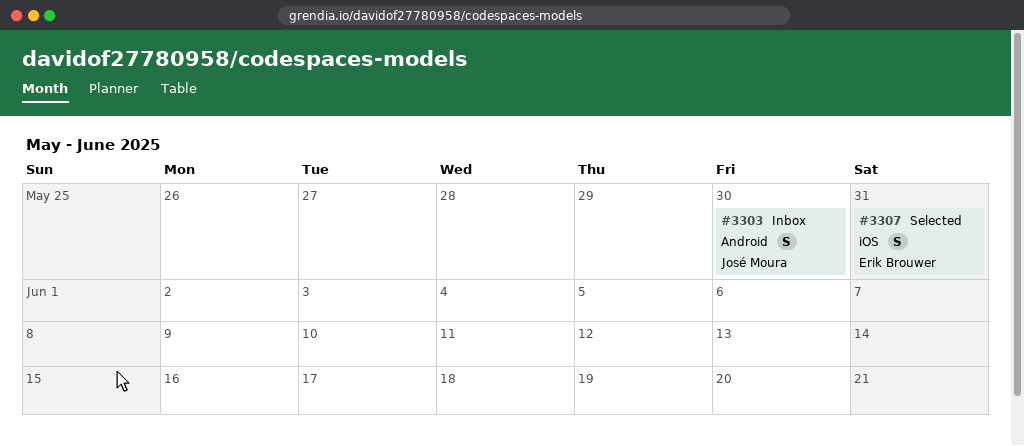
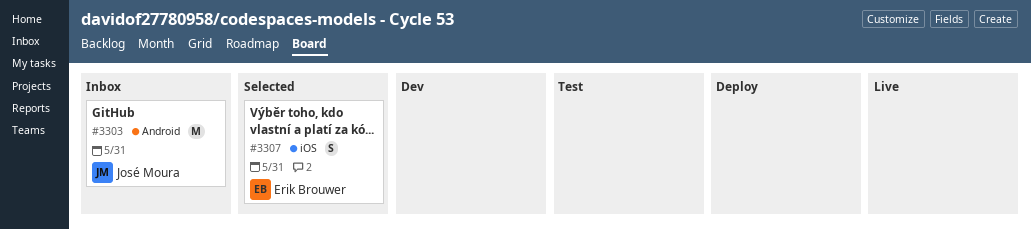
#3303, estimate: S -> M
#3303, due: May 30 -> May 31

